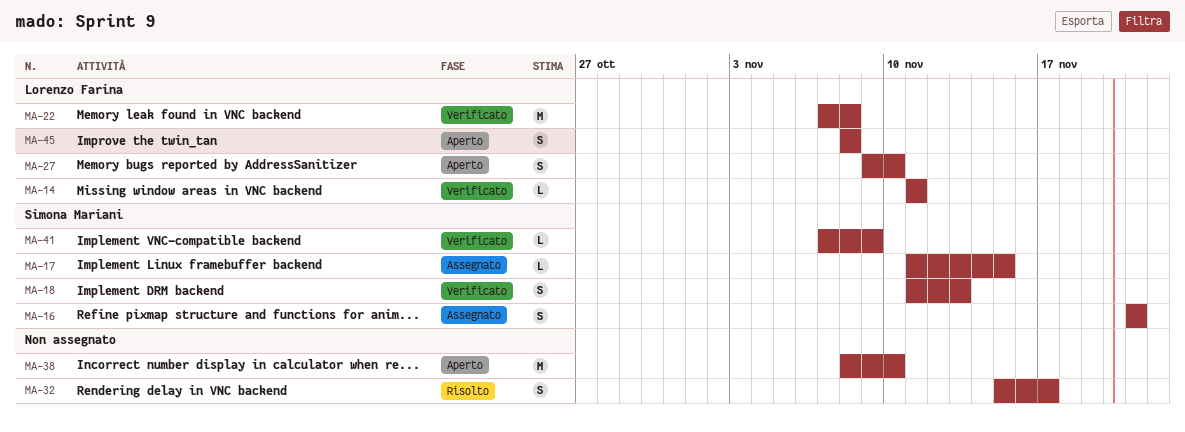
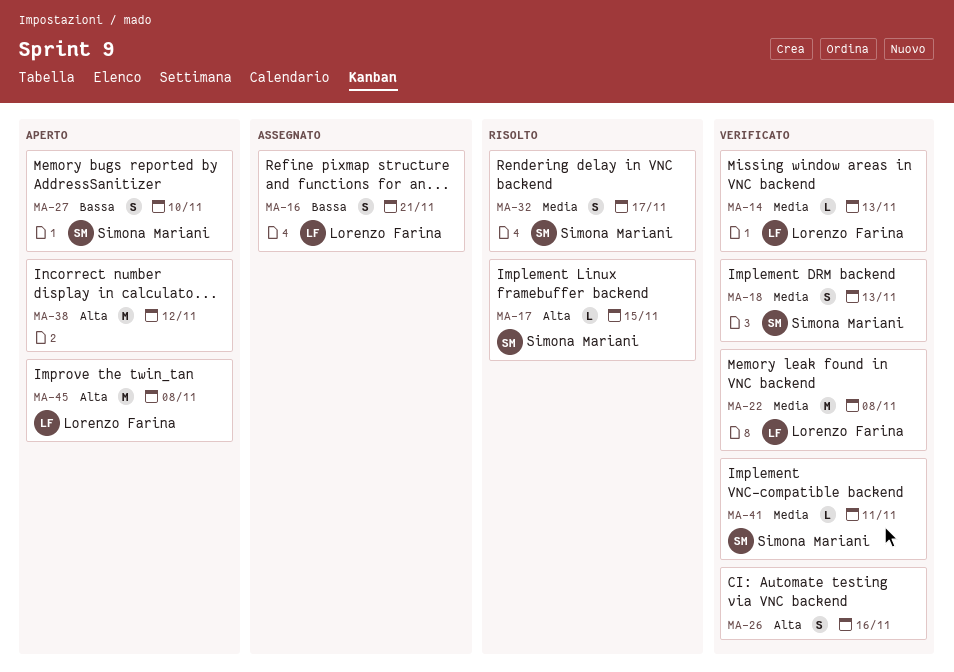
MA-14, due: Nov 11 -> Nov 13
MA-16, owner: Simona Mariani -> Lorenzo Farina
MA-17, status: Assegnato -> Risolto
MA-26: none -> present
MA-27, owner: Lorenzo Farina -> Simona Mariani
MA-32, owner: none -> Simona Mariani
MA-38, due: Nov 10 -> Nov 12
MA-41, due: Nov 9 -> Nov 11
MA-45, estimate: S -> M

